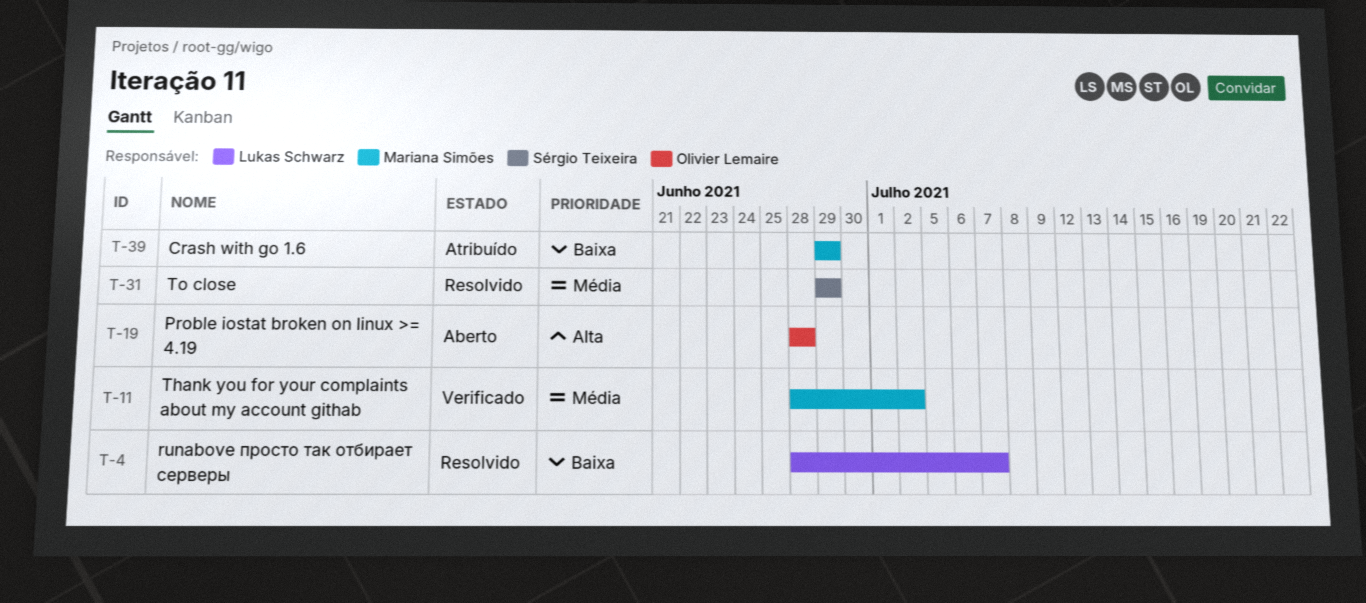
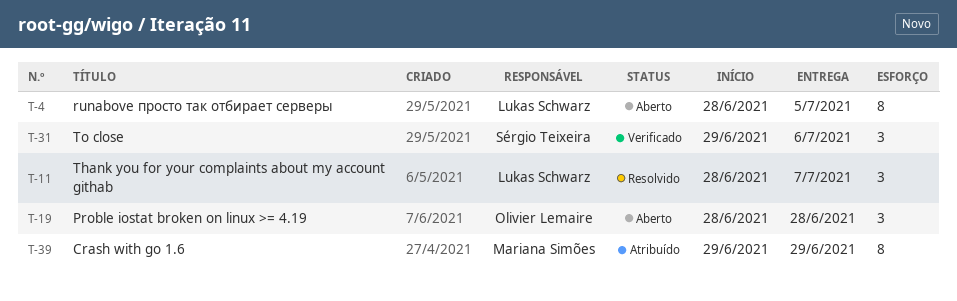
T-4, status: Resolvido -> Aberto
T-4, due: Jul 7 -> Jul 5
T-11, status: Verificado -> Resolvido
T-11, owner: Mariana Simões -> Lukas Schwarz
T-11, due: Jul 2 -> Jul 7
T-31, status: Resolvido -> Verificado
T-31, due: Jun 29 -> Jul 6

